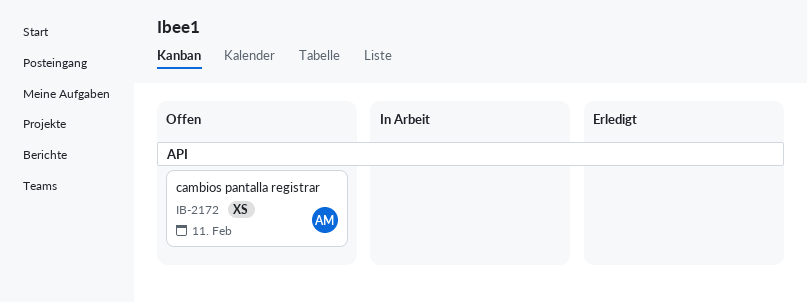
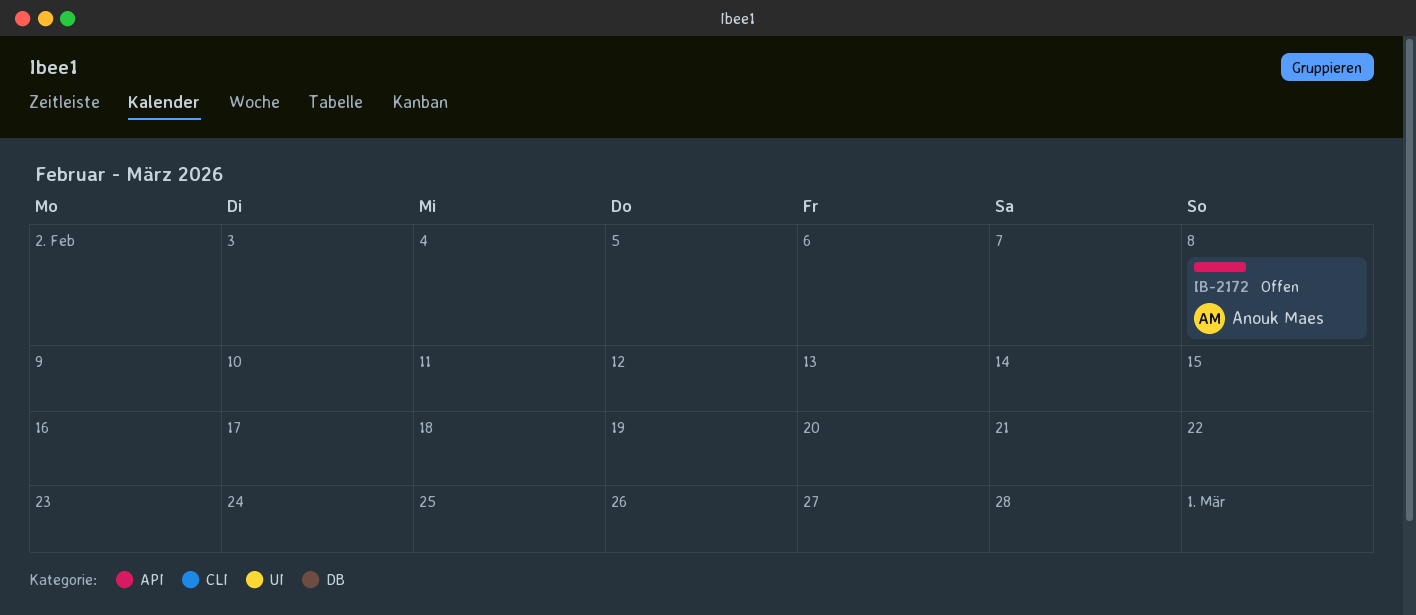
IB-2172, due: Feb 11 -> Feb 8

